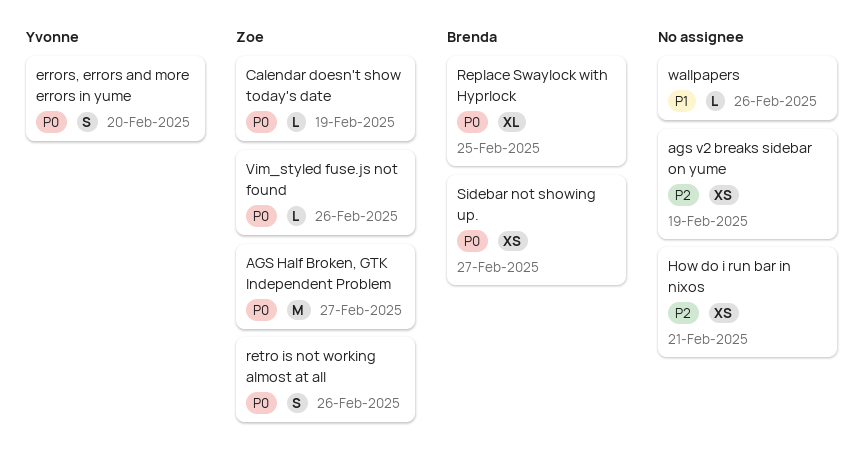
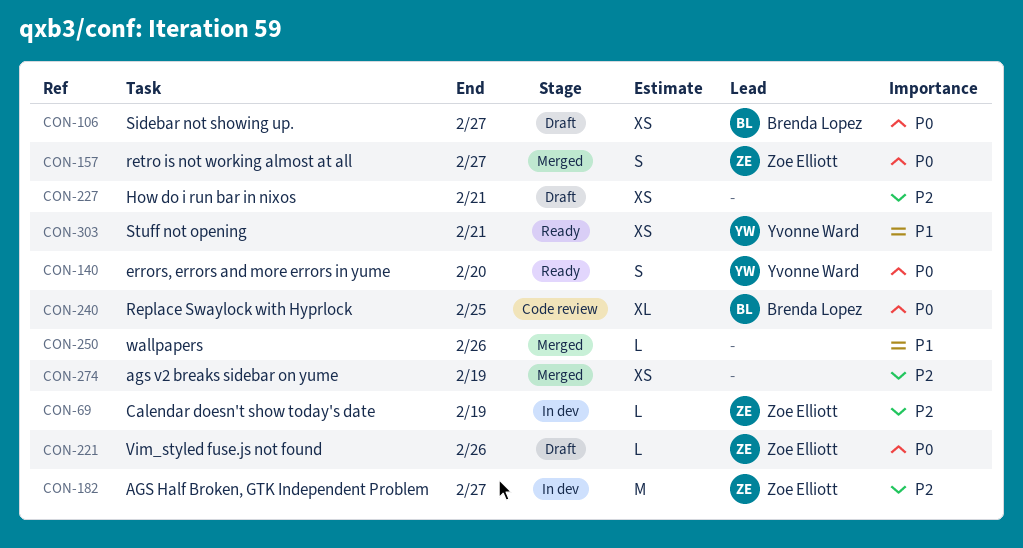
AGS Half Broken, GTK Independent Problem, priority: P0 -> P2
Calendar doesn't show today's date, priority: P0 -> P2
retro is not working almost at all, due: Feb 26 -> Feb 27
Stuff not opening: none -> present

